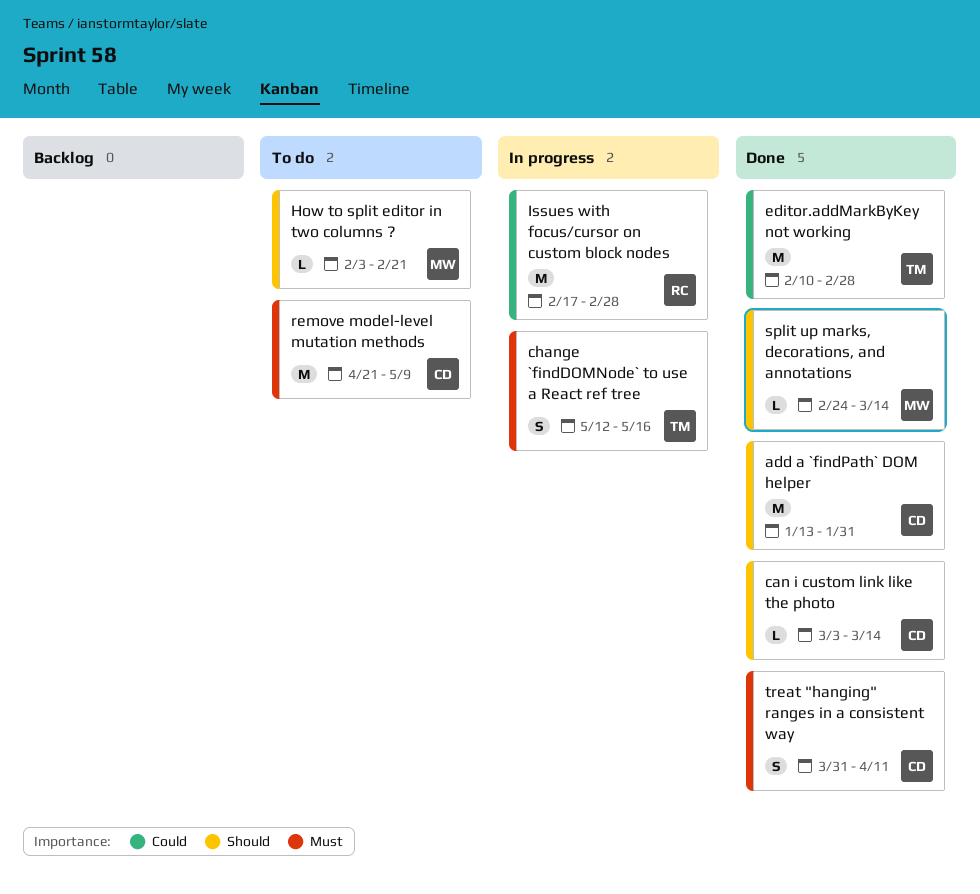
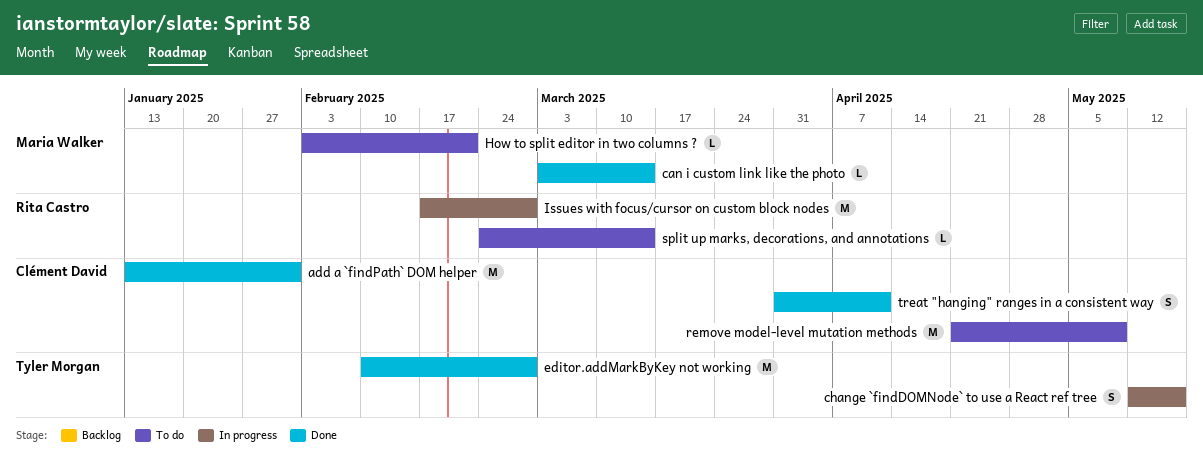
can i custom link like the photo, owner: Clément David -> Maria Walker
split up marks, decorations, and annotations, status: Done -> To do
split up marks, decorations, and annotations, owner: Maria Walker -> Rita Castro

